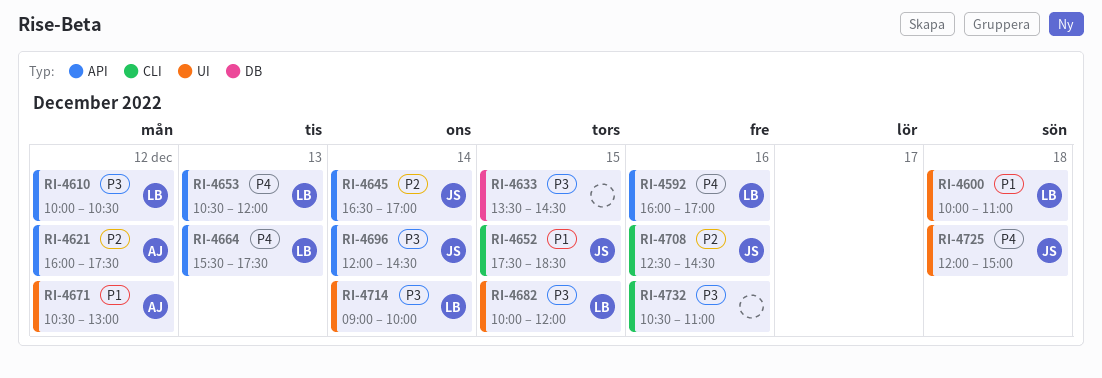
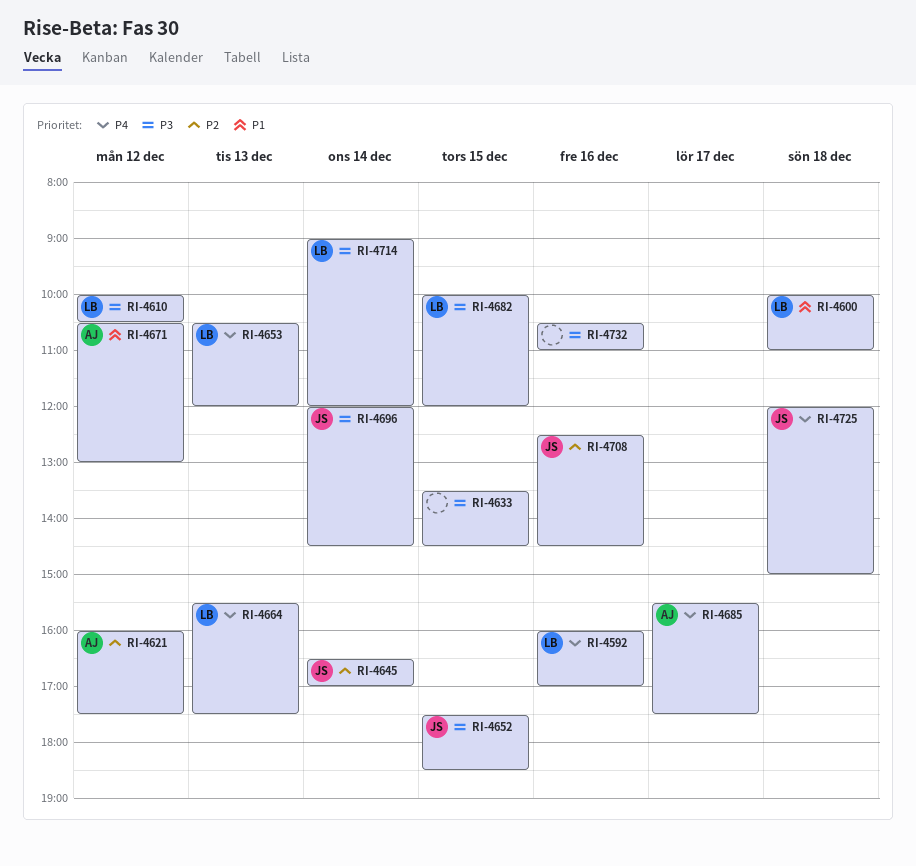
RI-4652, priority: P1 -> P3
RI-4685: none -> present
RI-4714, ends: 10:00 -> 12:00

